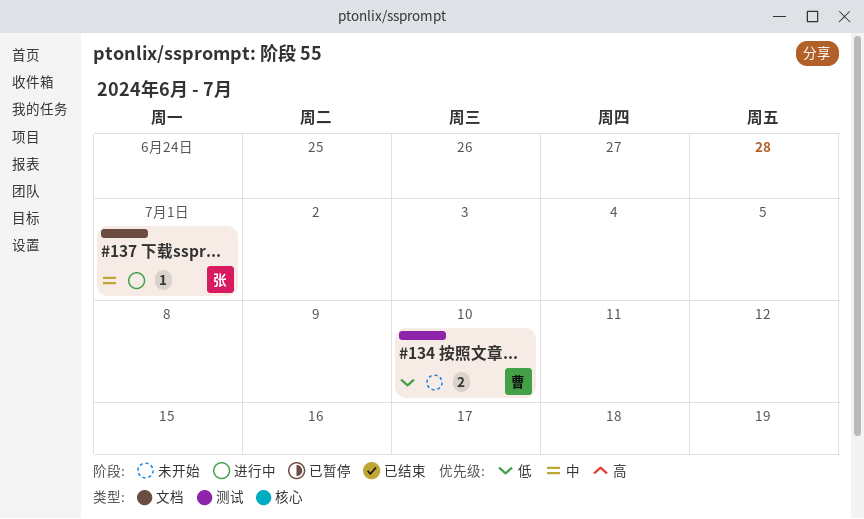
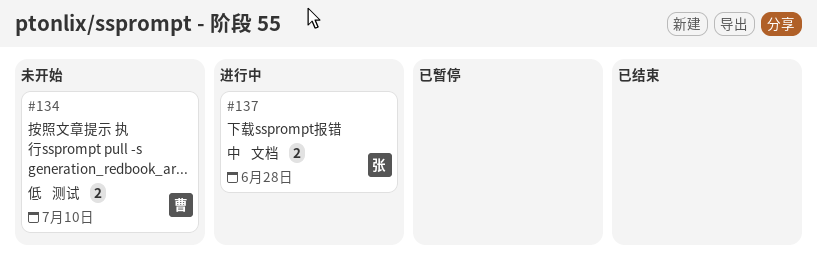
#137, estimate: 1 -> 2
#137, due: Jul 1 -> Jun 28

